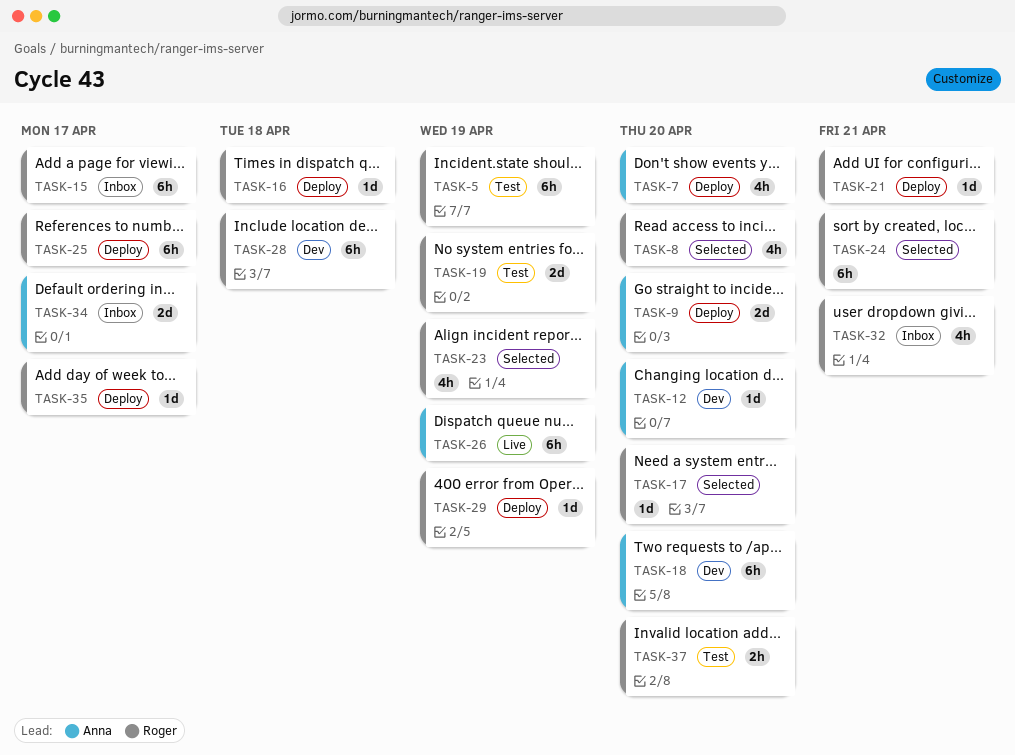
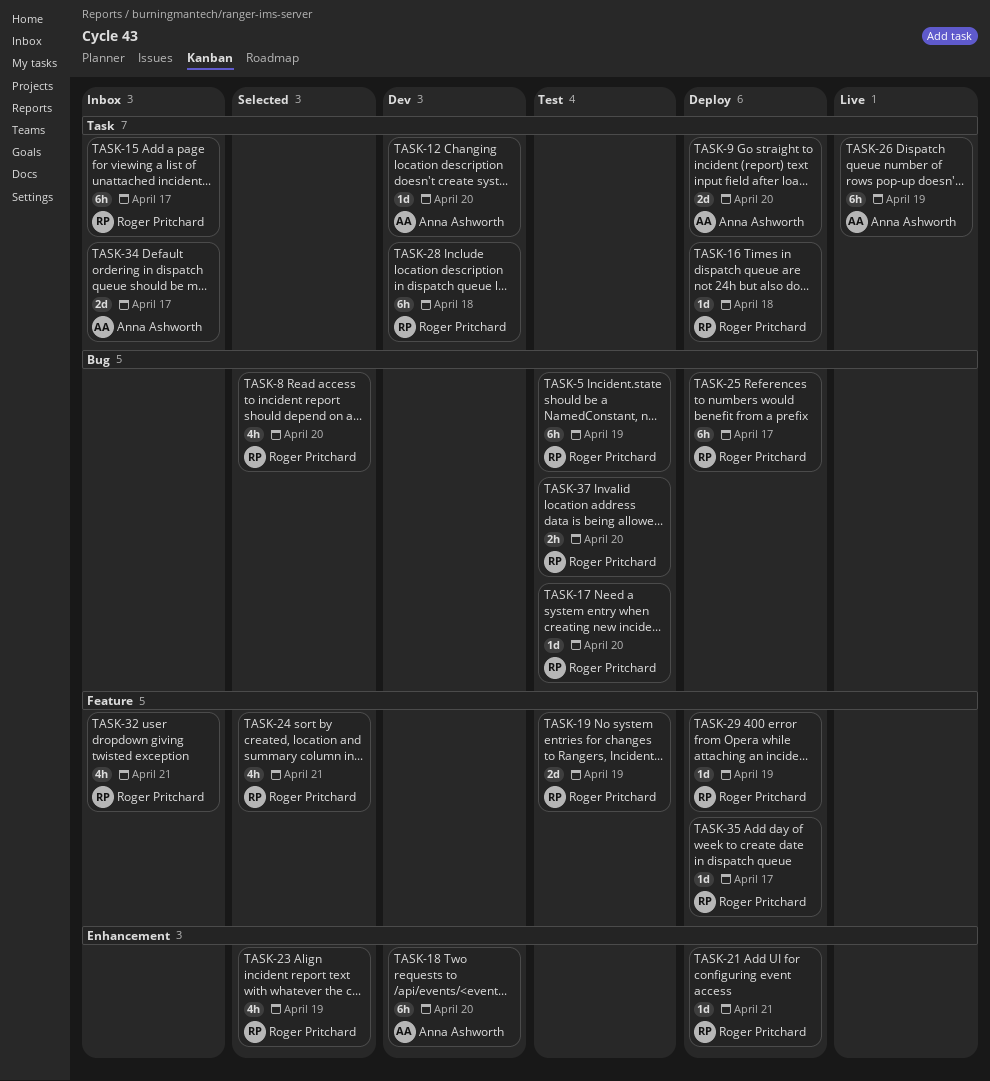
TASK-7: present -> none
TASK-17, status: Selected -> Test
TASK-24, estimate: 6h -> 4h

